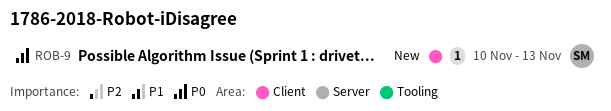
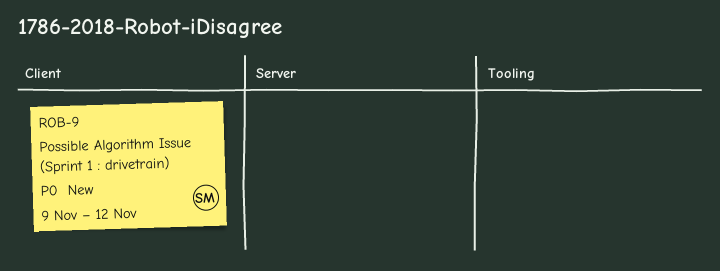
ROB-9, start: Nov 10 -> Nov 9
ROB-9, due: Nov 13 -> Nov 12

